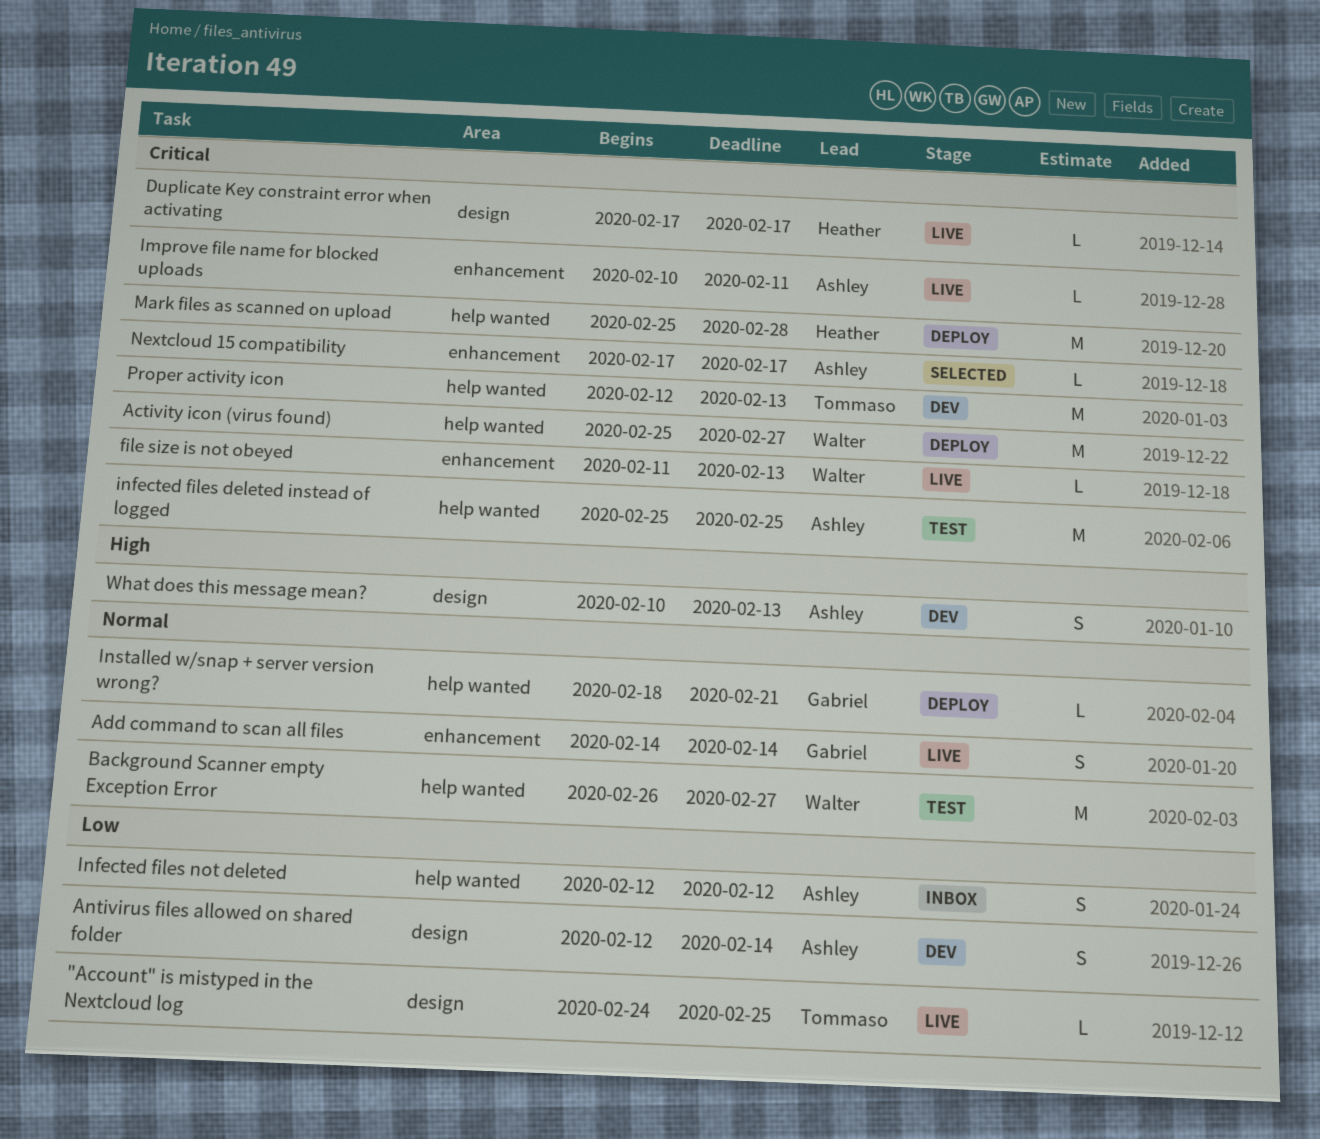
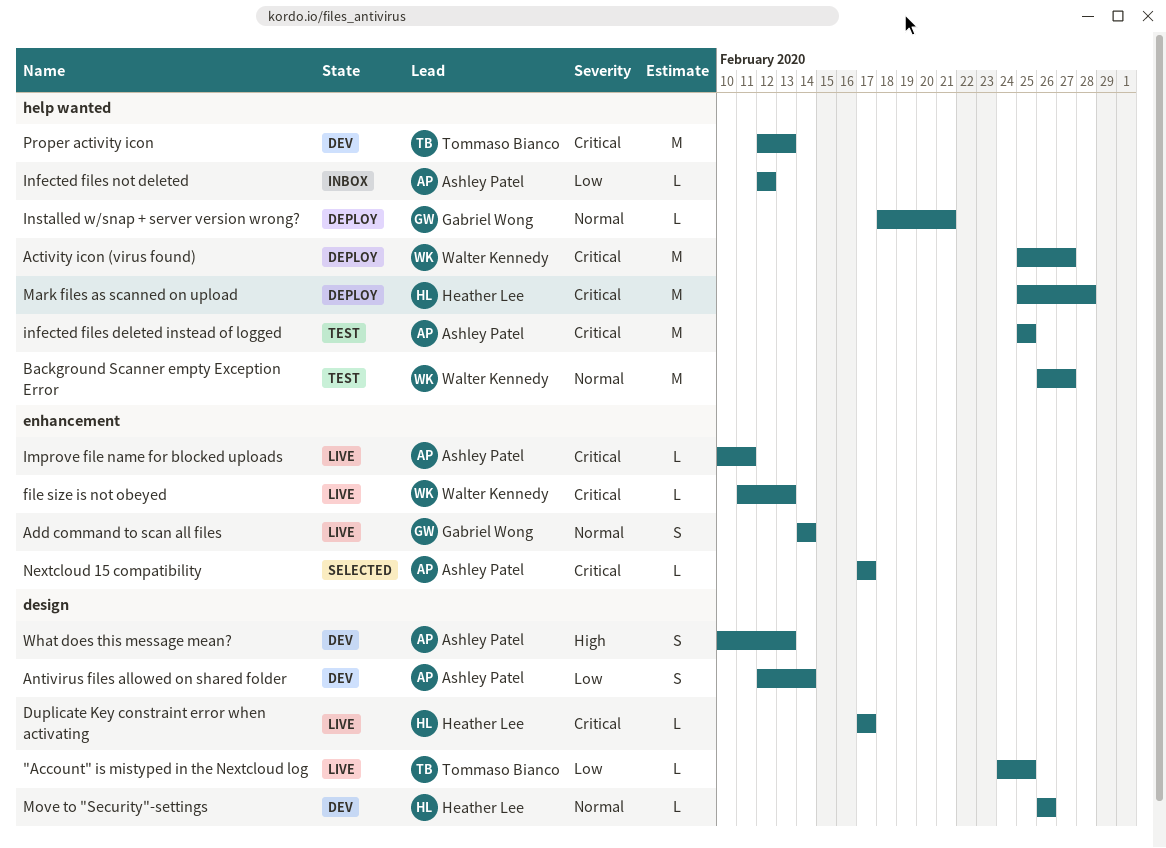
Infected files not deleted, estimate: S -> L
Move to "Security"-settings: none -> present

